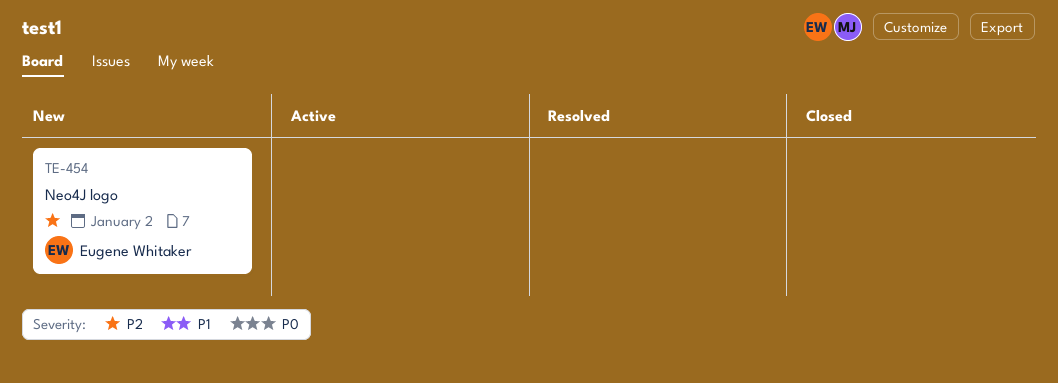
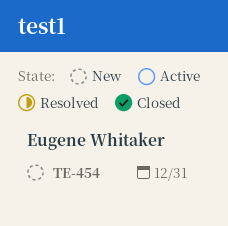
TE-454, due: Jan 2 -> Dec 31

